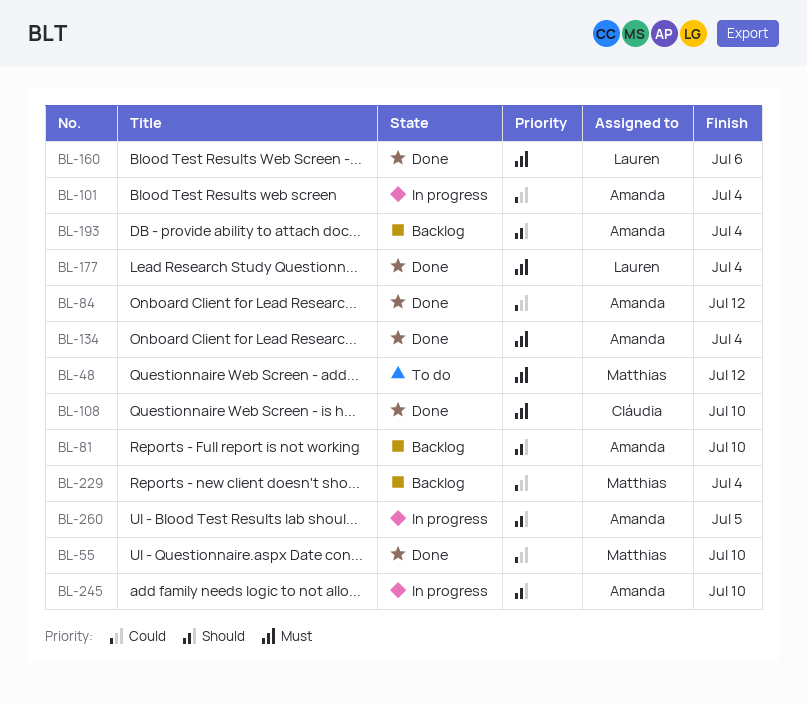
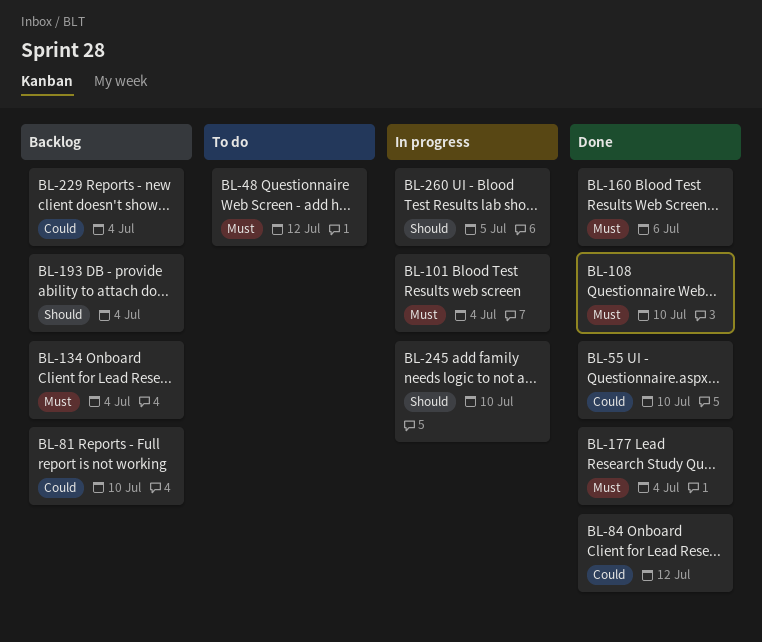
BL-81, priority: Should -> Could
BL-101, priority: Could -> Must
BL-134, status: Done -> Backlog

